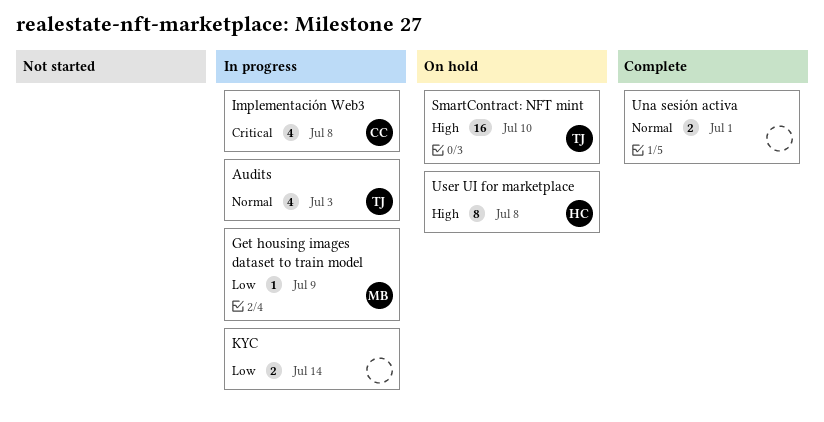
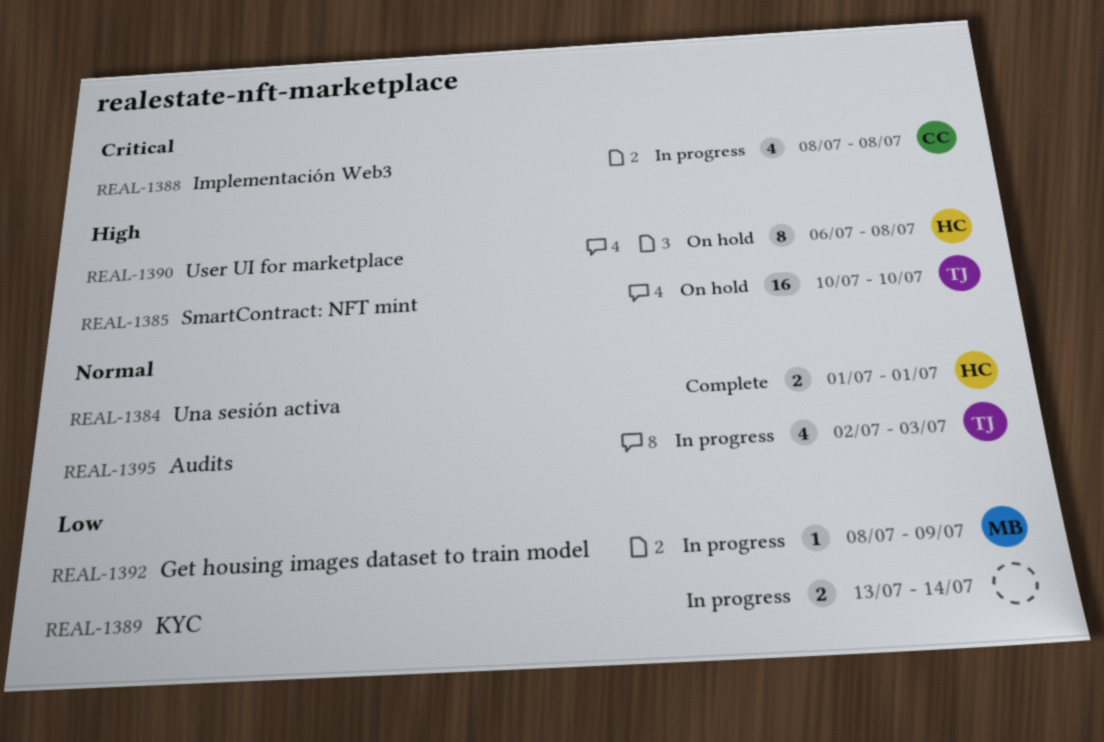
Una sesión activa, owner: none -> HC

